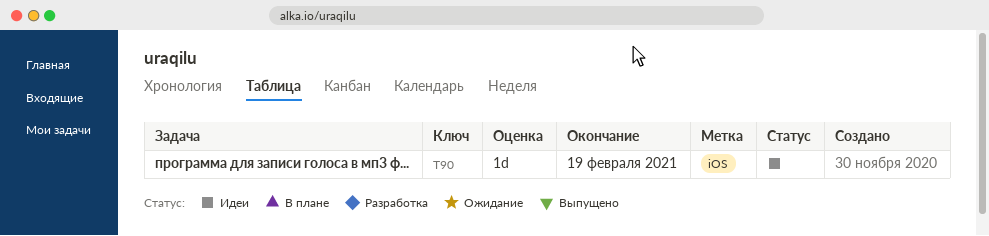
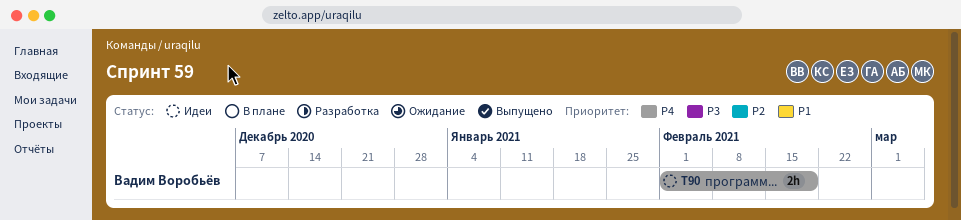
T90, estimate: 1d -> 2h

